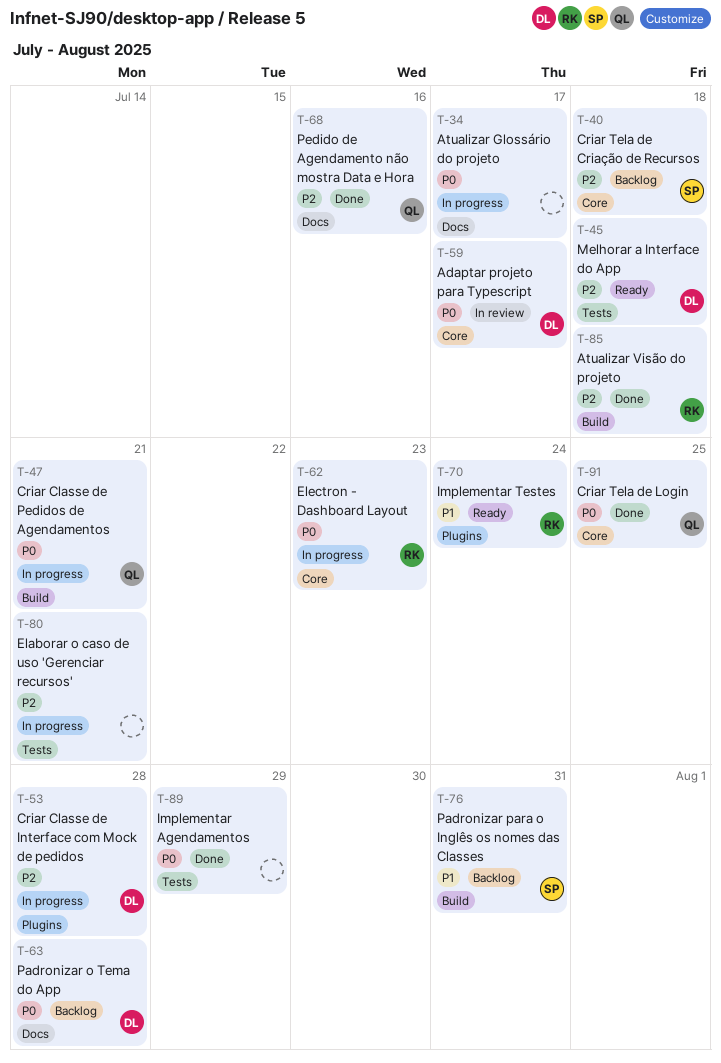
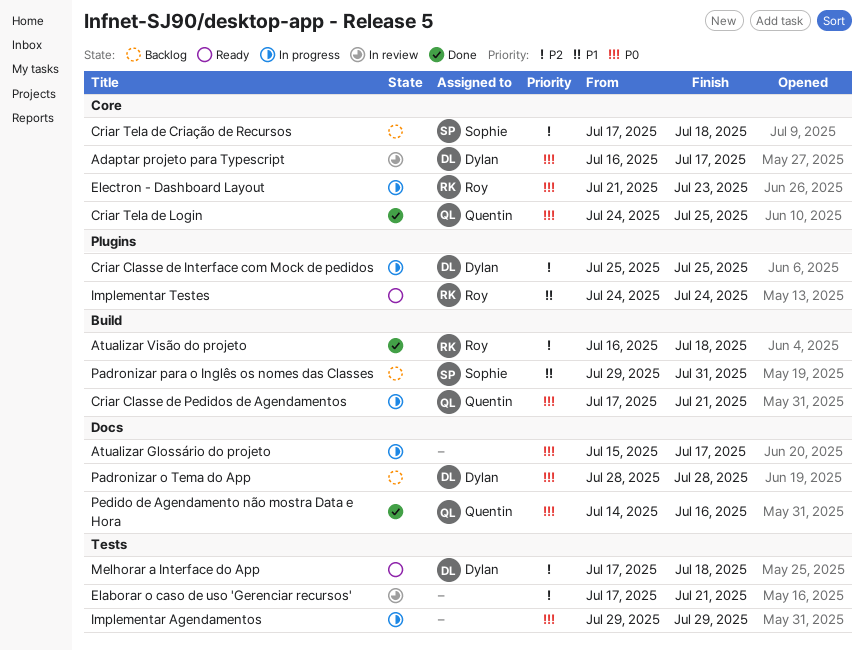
Criar Classe de Interface com Mock de pedidos, due: Jul 28 -> Jul 25
Elaborar o caso de uso 'Gerenciar recursos', status: In progress -> In review
Implementar Agendamentos, status: Done -> In progress
Pedido de Agendamento não mostra Data e Hora, priority: P2 -> P0

